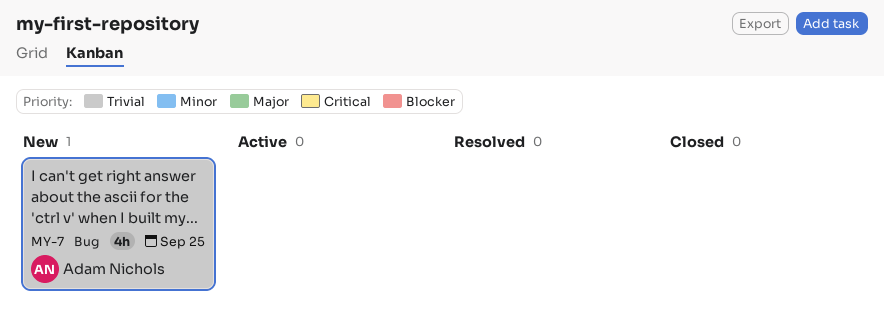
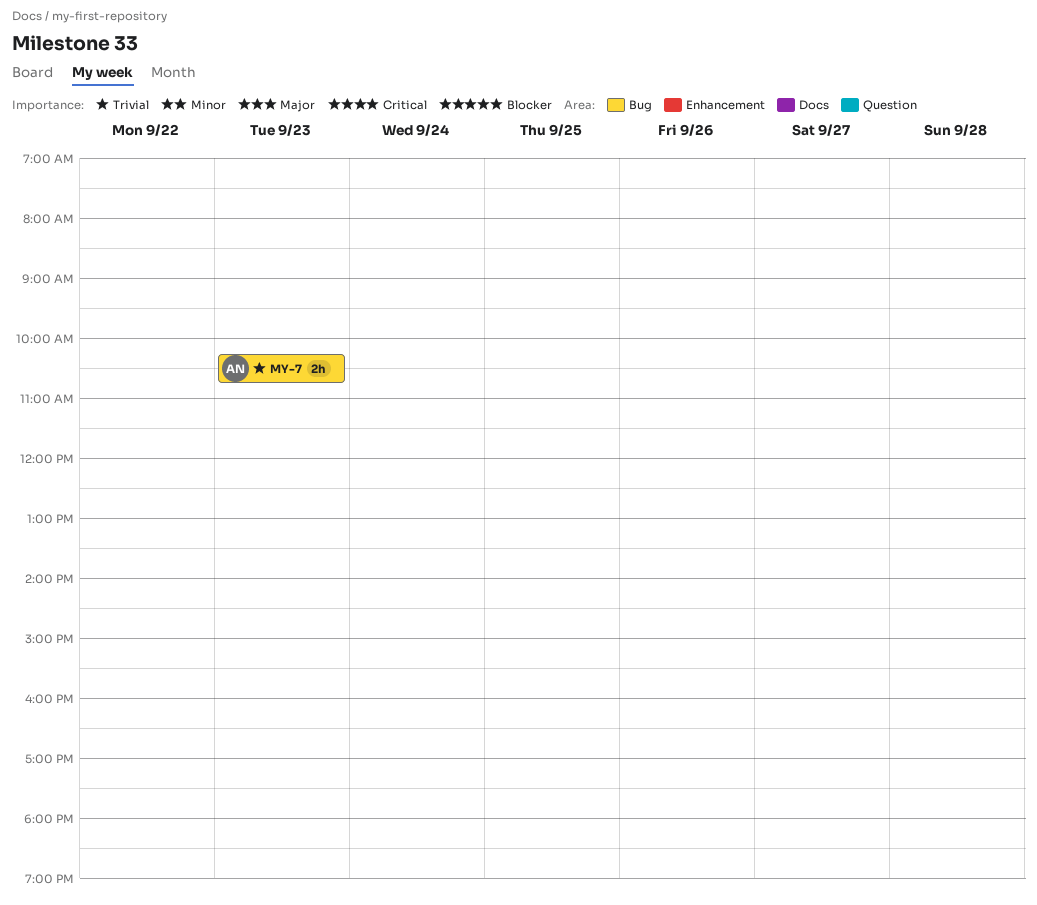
MY-7, estimate: 4h -> 2h
MY-7, day: Sep 25 -> Sep 23

